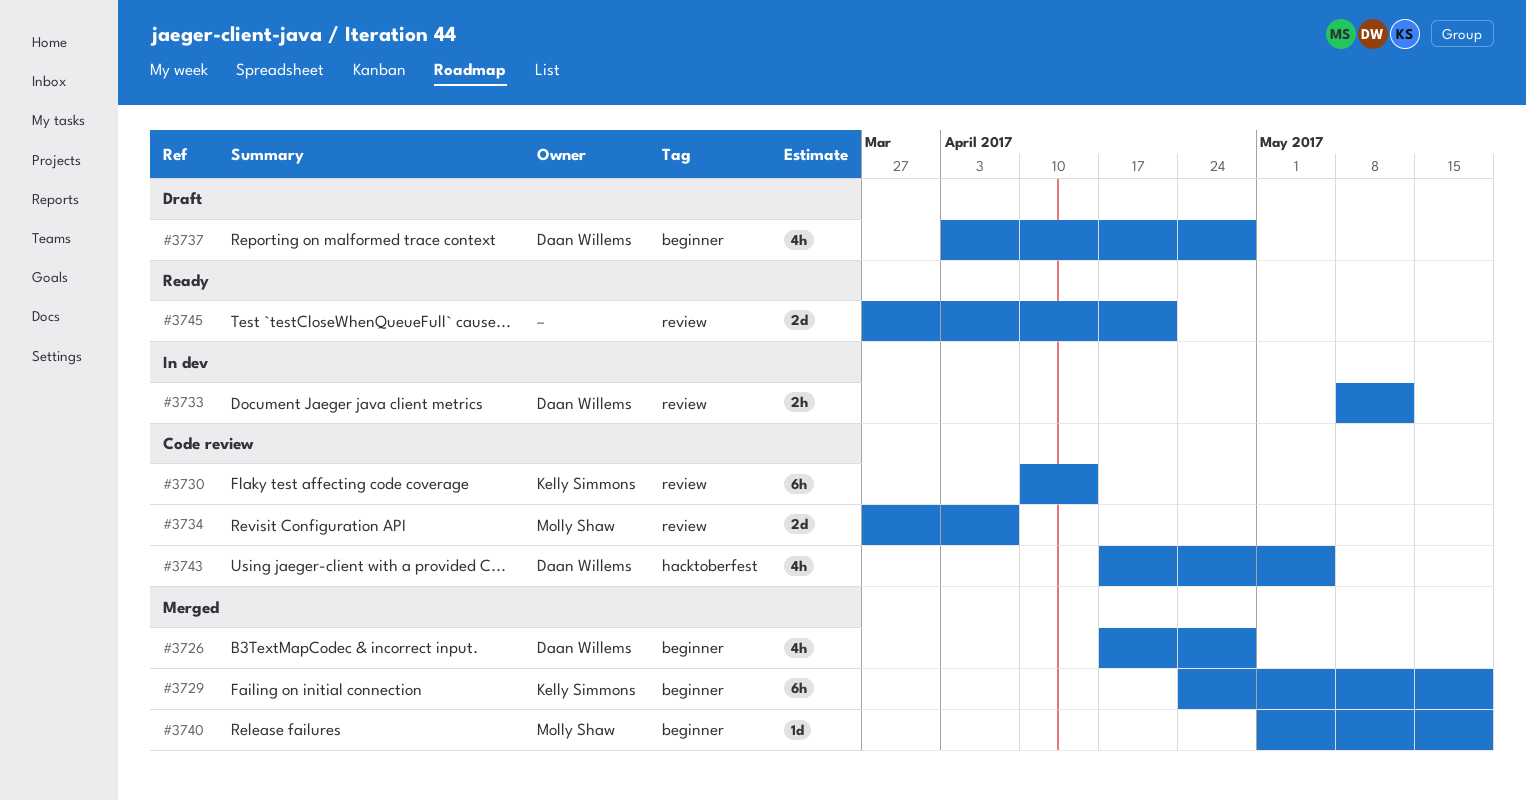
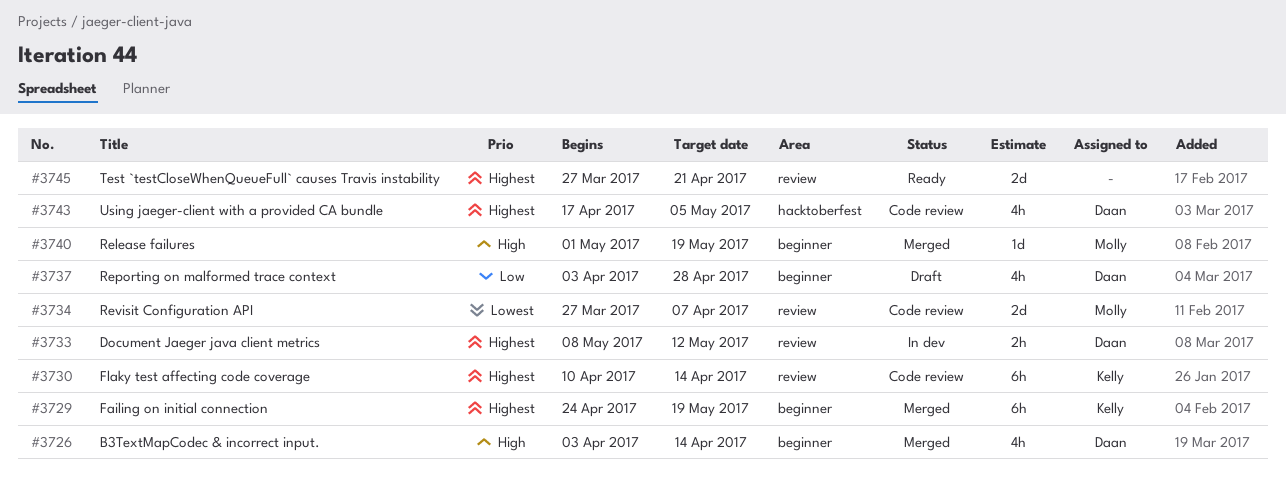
#3726, start: Apr 17 -> Apr 3
#3726, due: Apr 28 -> Apr 14

